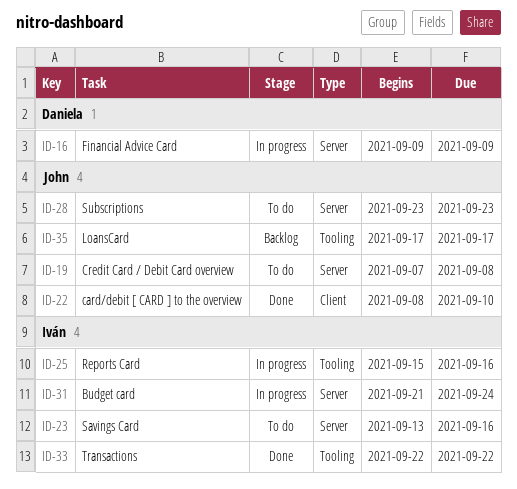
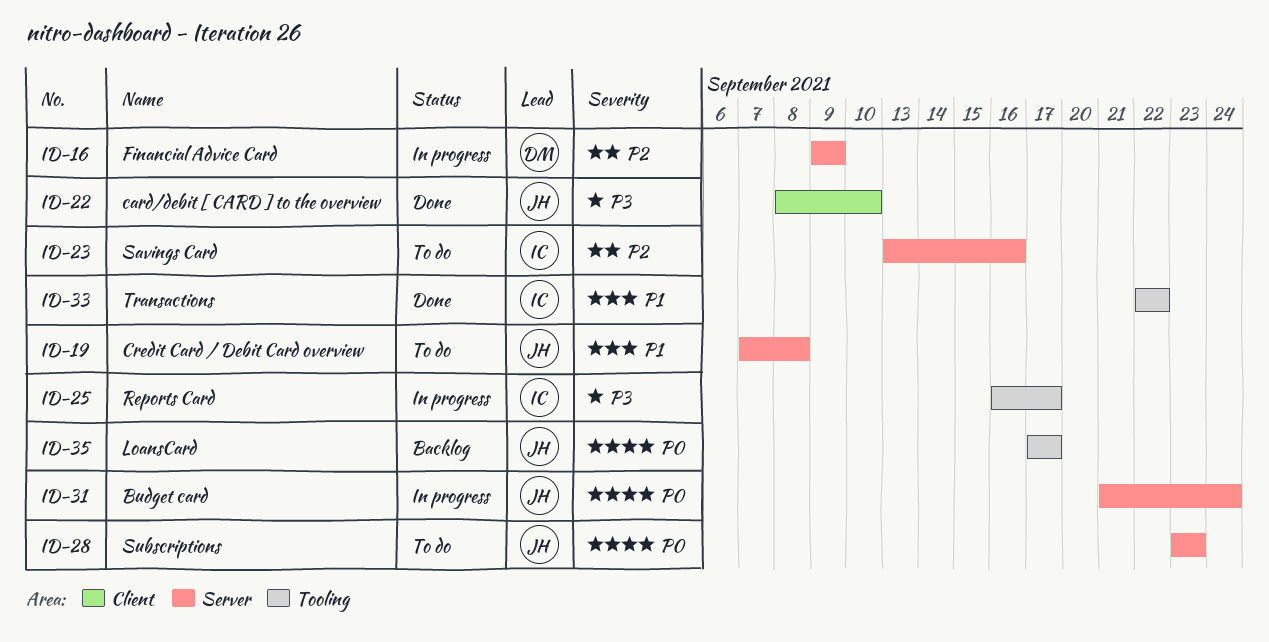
ID-25, start: Sep 15 -> Sep 16
ID-25, due: Sep 16 -> Sep 17
ID-31, owner: Iván -> John

